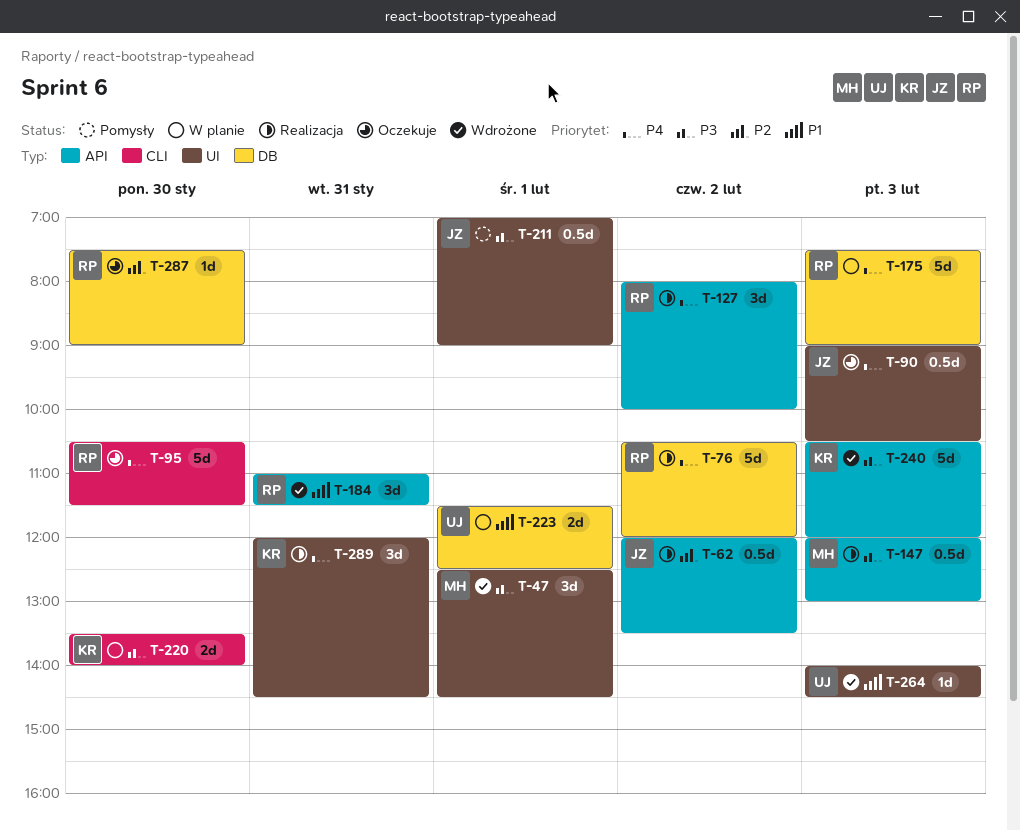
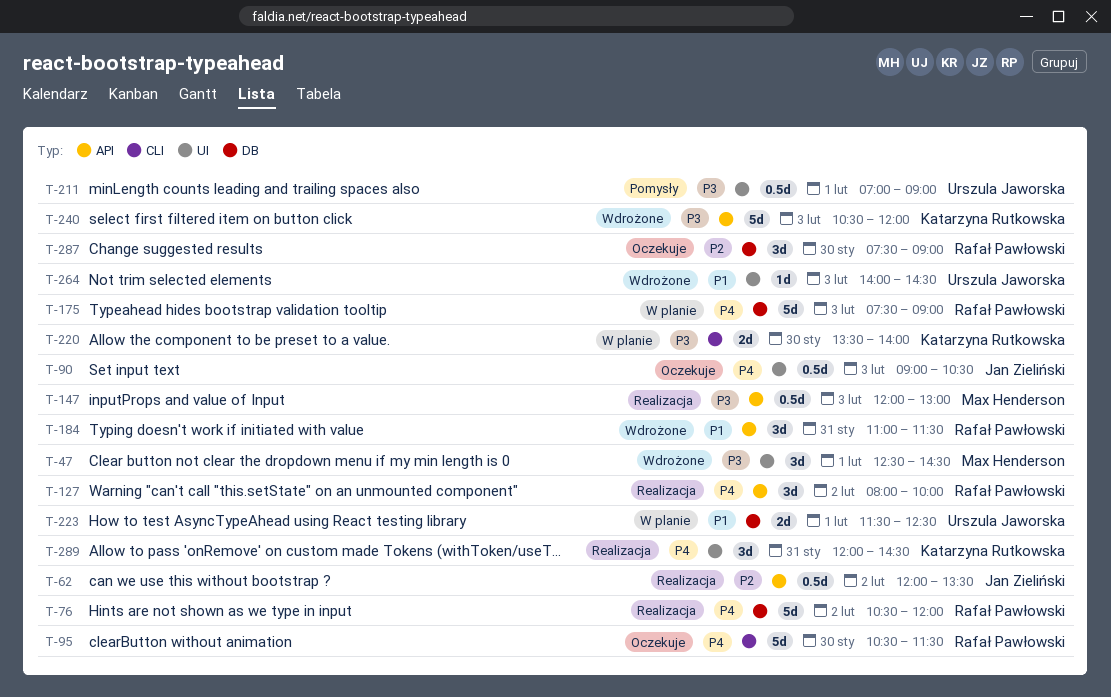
T-211, owner: Jan Zieliński -> Urszula Jaworska
T-287, estimate: 1d -> 3d

